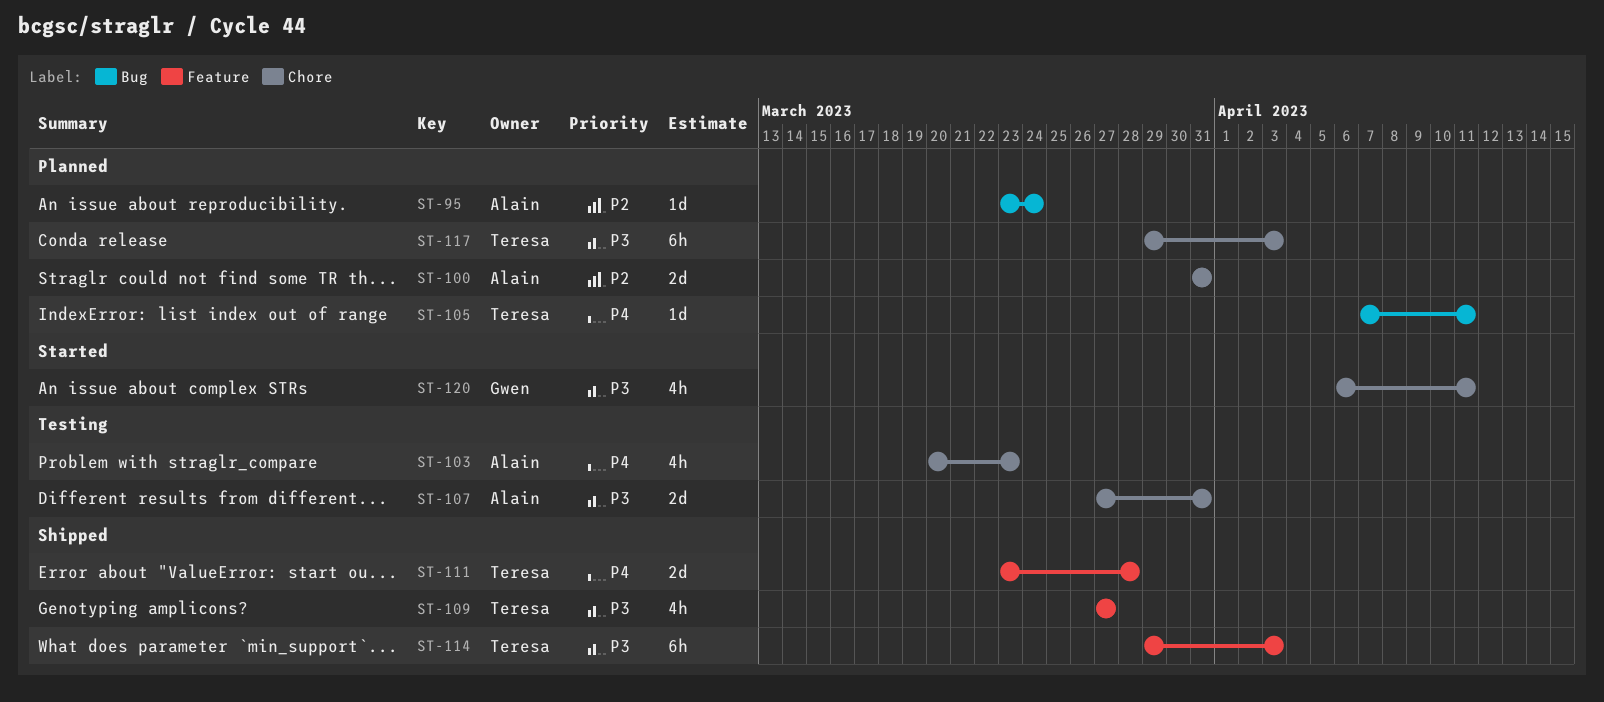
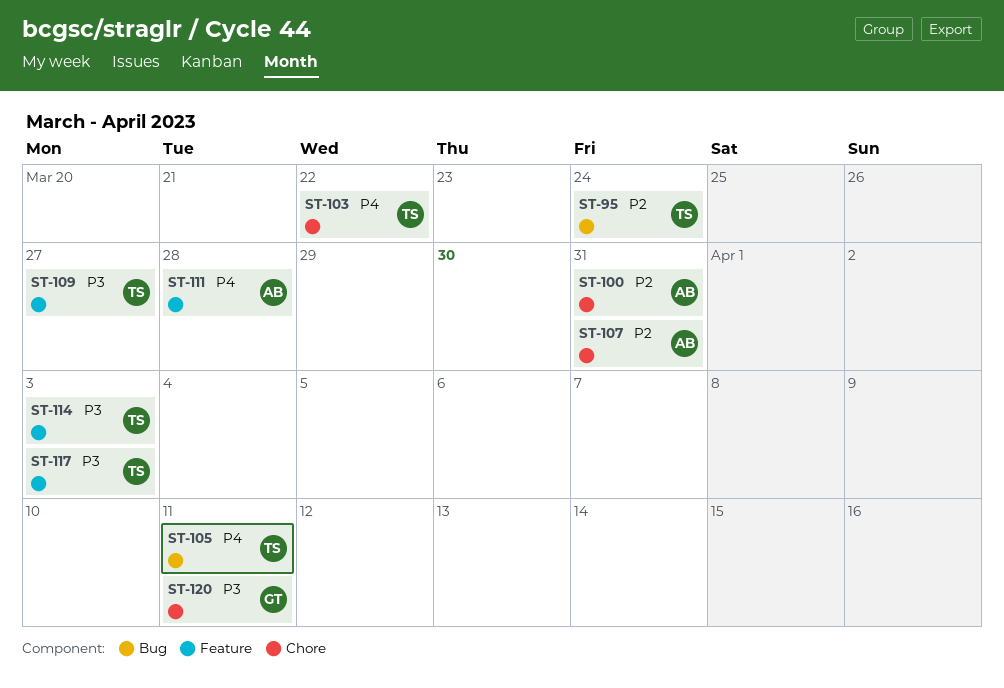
ST-95, owner: Alain -> Teresa
ST-103, owner: Alain -> Teresa
ST-103, due: Mar 23 -> Mar 22
ST-107, priority: P3 -> P2
ST-111, owner: Teresa -> Alain
ST-117, label: Chore -> Feature

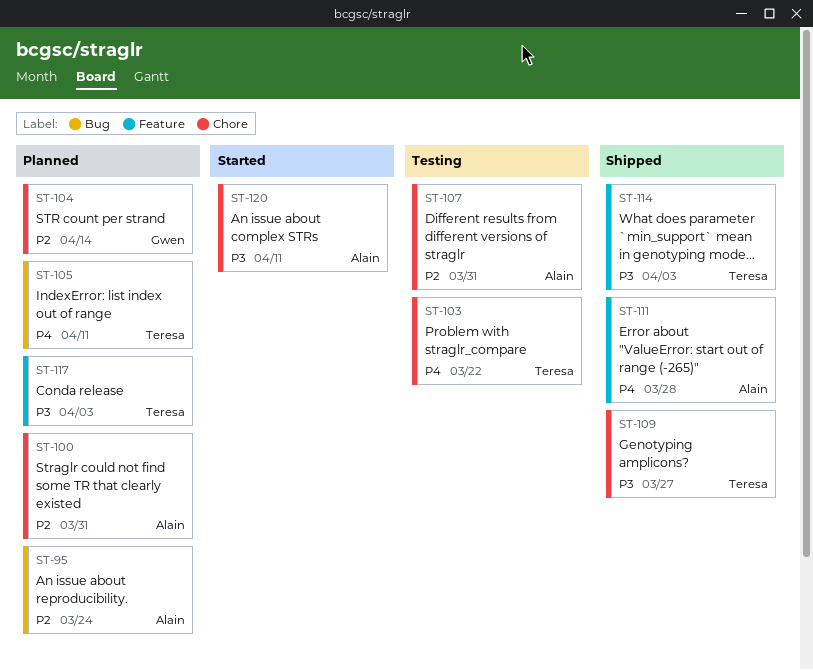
ST-95, owner: Teresa -> Alain
ST-104: none -> present
ST-109, label: Feature -> Chore
ST-120, owner: Gwen -> Alain

